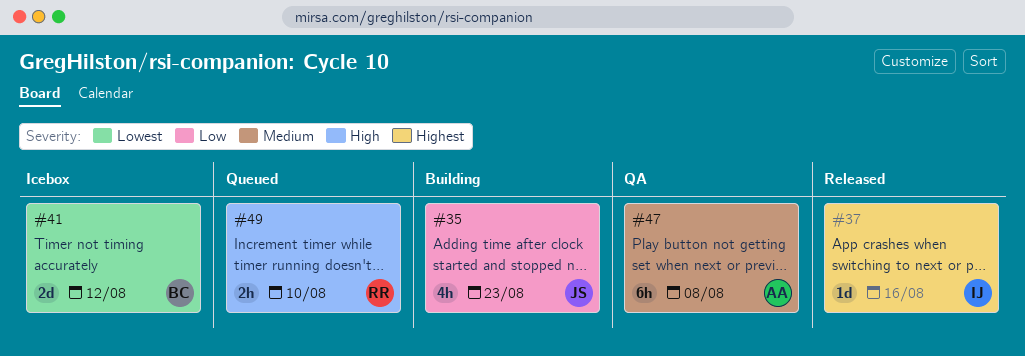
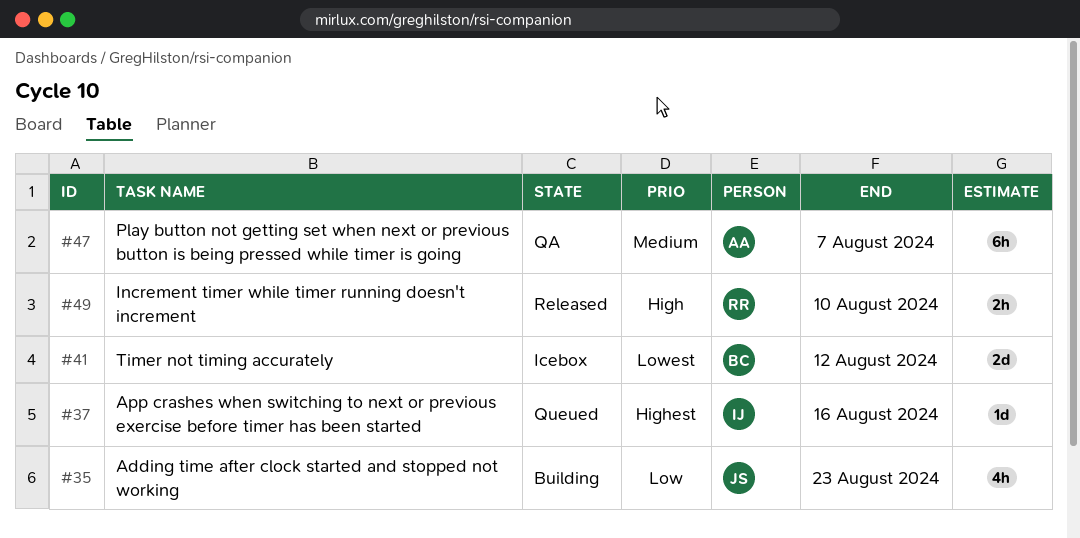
#37, status: Released -> Queued
#47, due: Aug 8 -> Aug 7
#49, status: Queued -> Released

